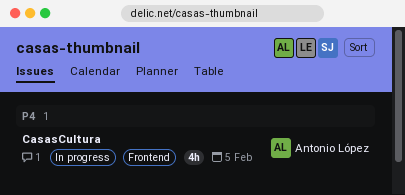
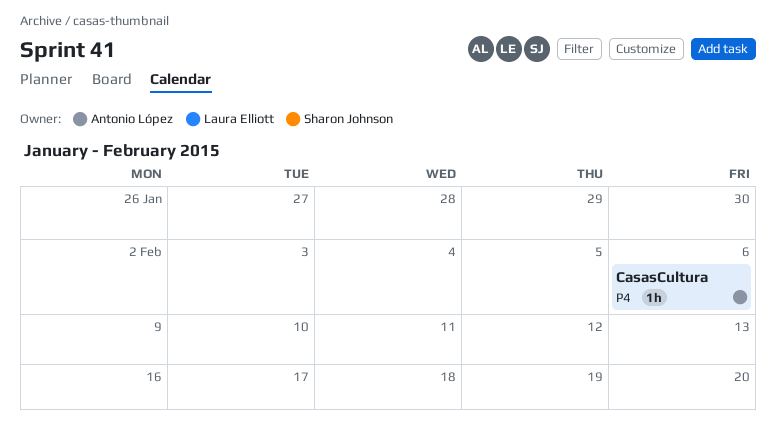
CasasCultura, estimate: 4h -> 1h
CasasCultura, due: Feb 5 -> Feb 6

